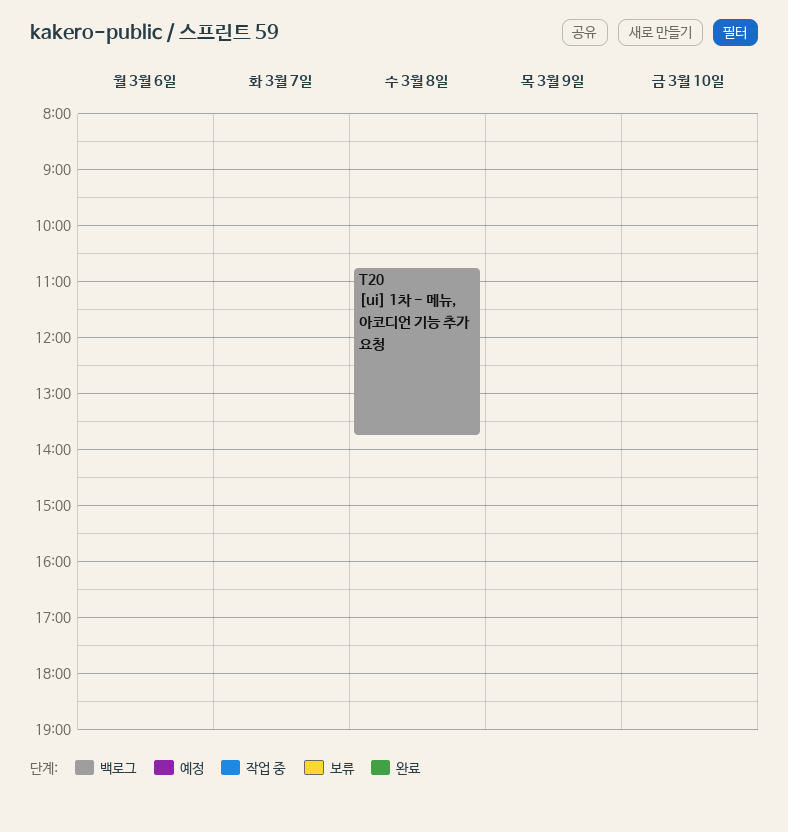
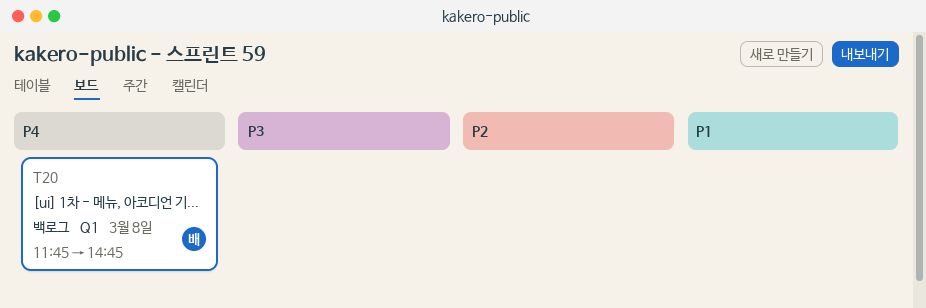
T20, begins: 10:45 -> 11:45
T20, ends: 13:45 -> 14:45

